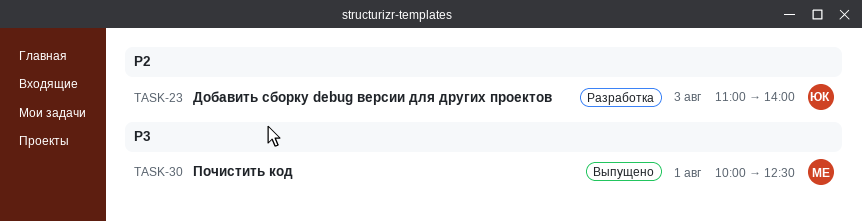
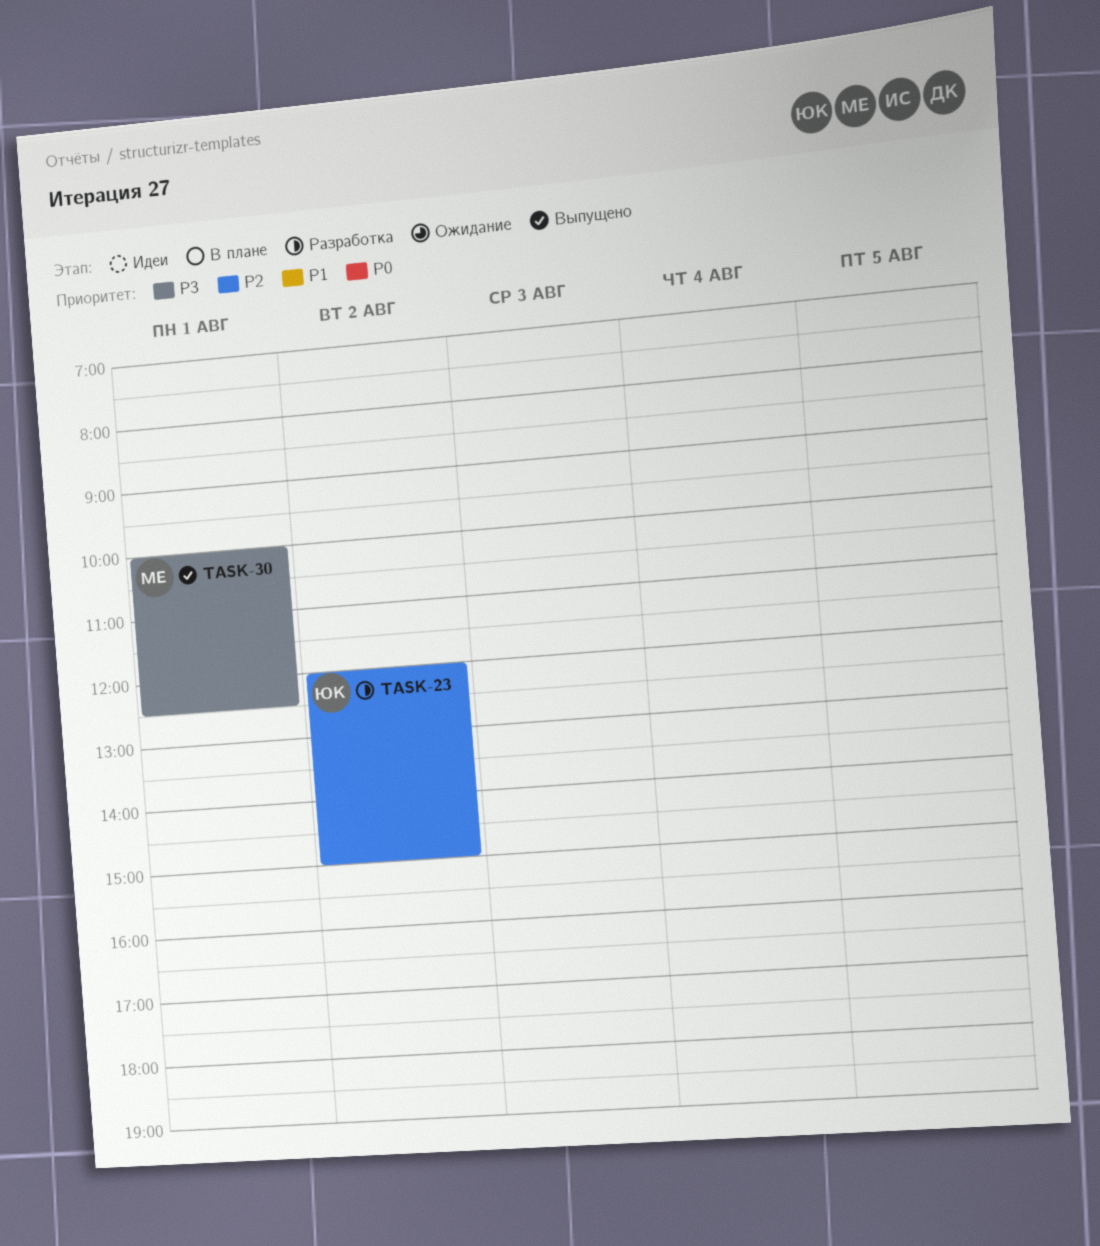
TASK-23, day: Aug 3 -> Aug 2
TASK-23, begins: 11:00 -> 12:00
TASK-23, ends: 14:00 -> 15:00

